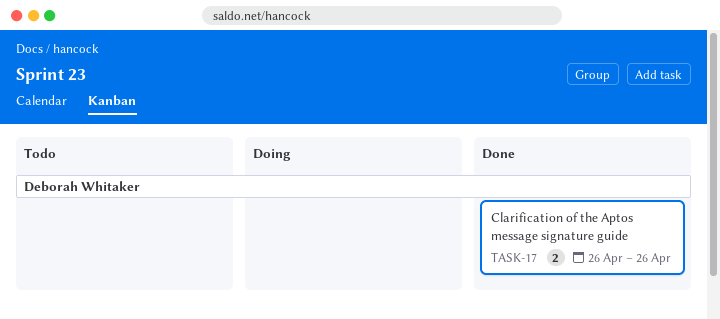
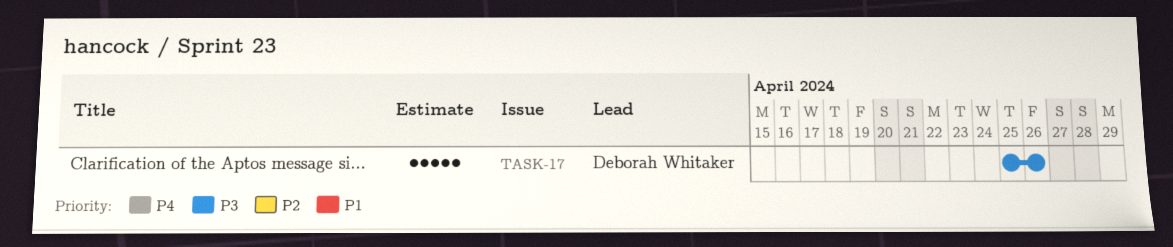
TASK-17, estimate: 2 -> 5
TASK-17, start: Apr 26 -> Apr 25

